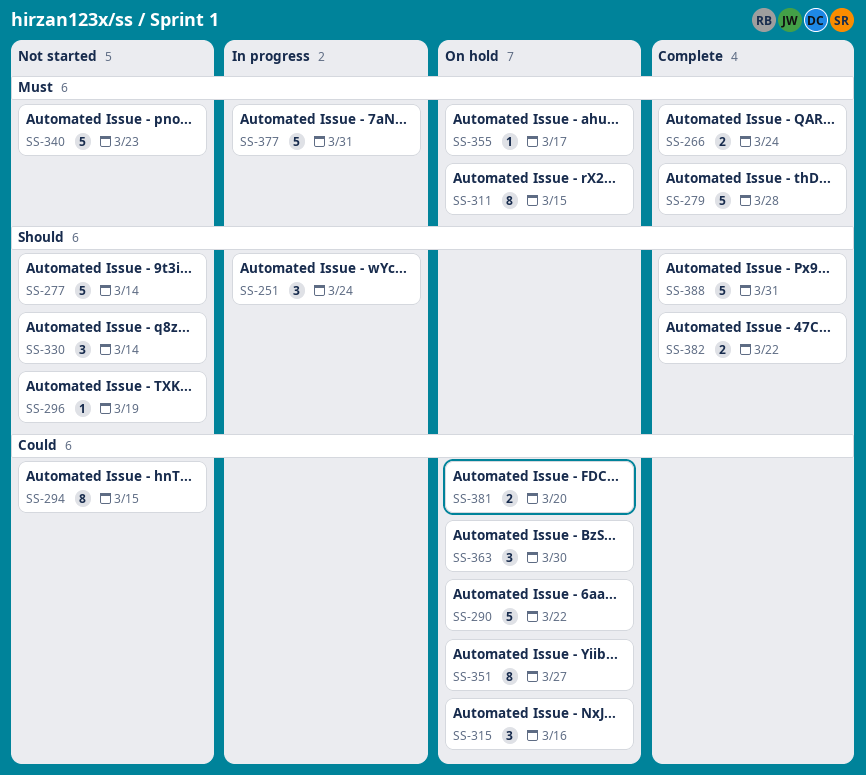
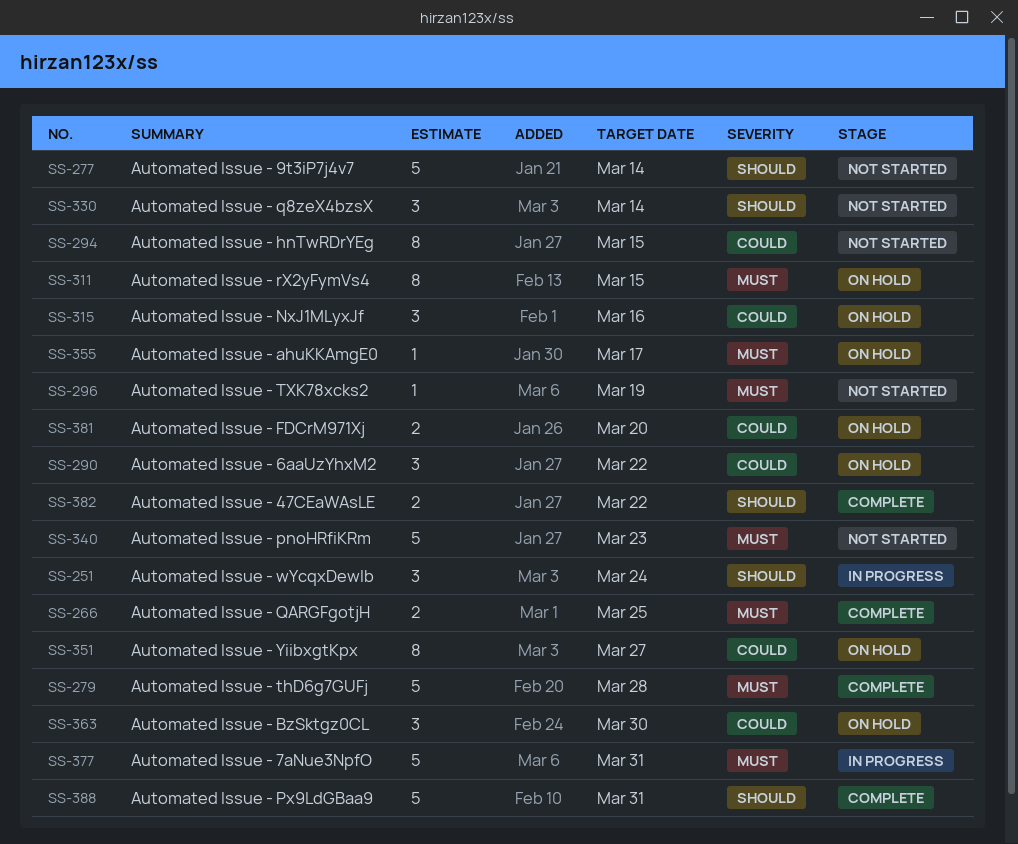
SS-266, due: Mar 24 -> Mar 25
SS-290, estimate: 5 -> 3
SS-296, priority: Should -> Must

